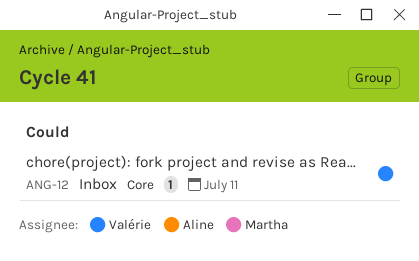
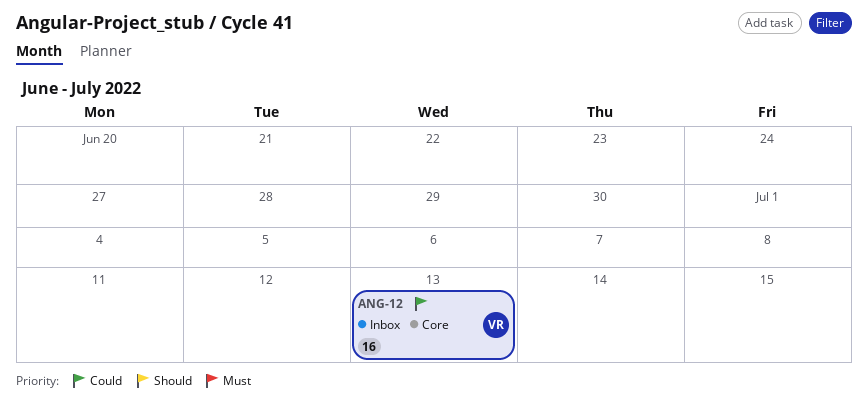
ANG-12, estimate: 1 -> 16
ANG-12, due: Jul 11 -> Jul 13

